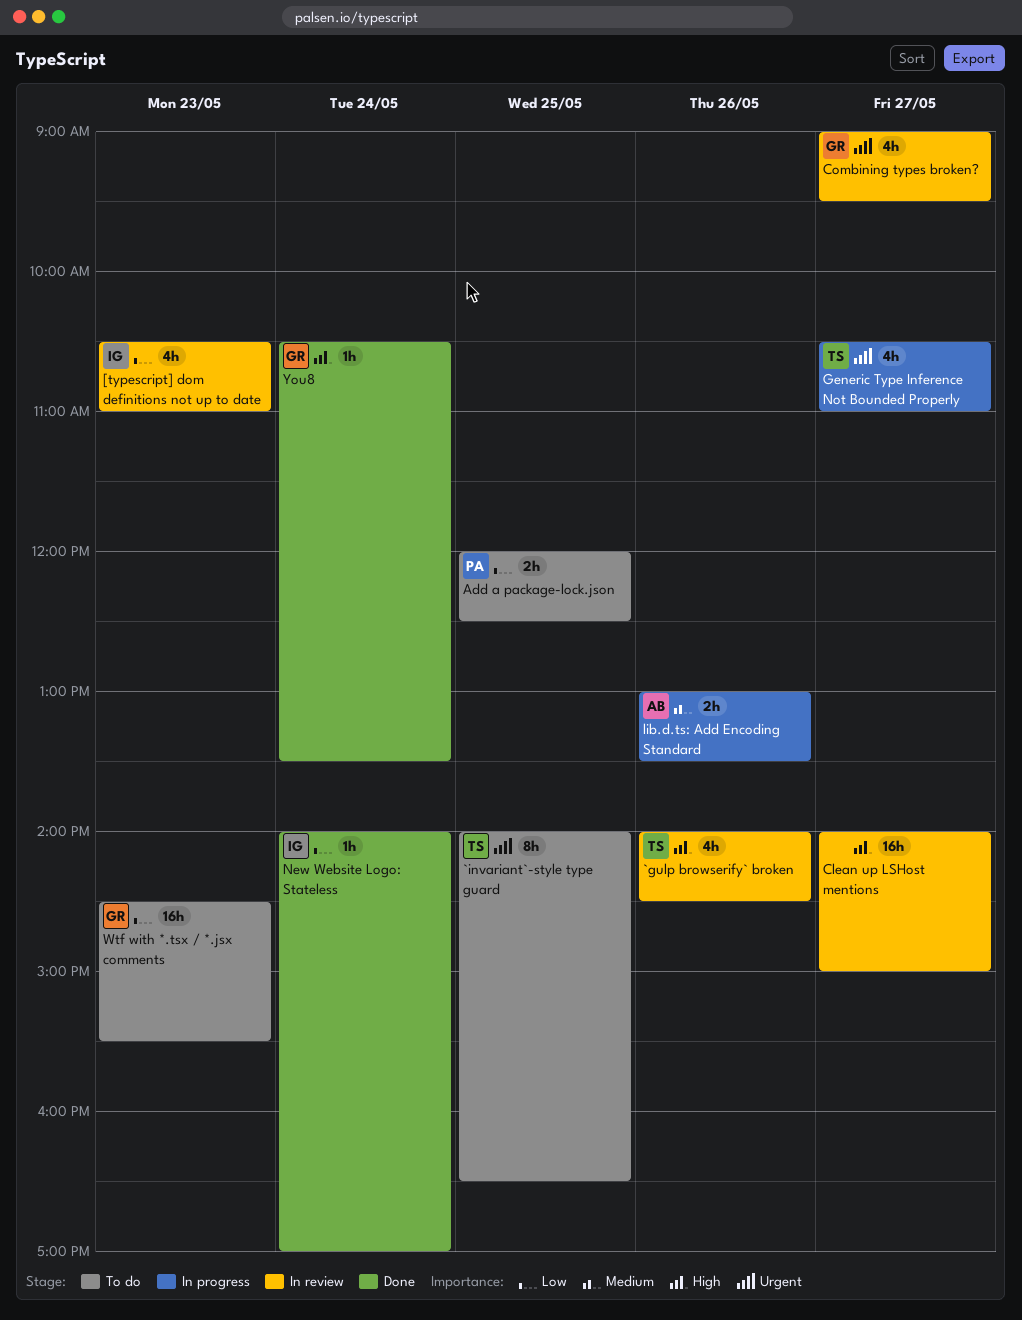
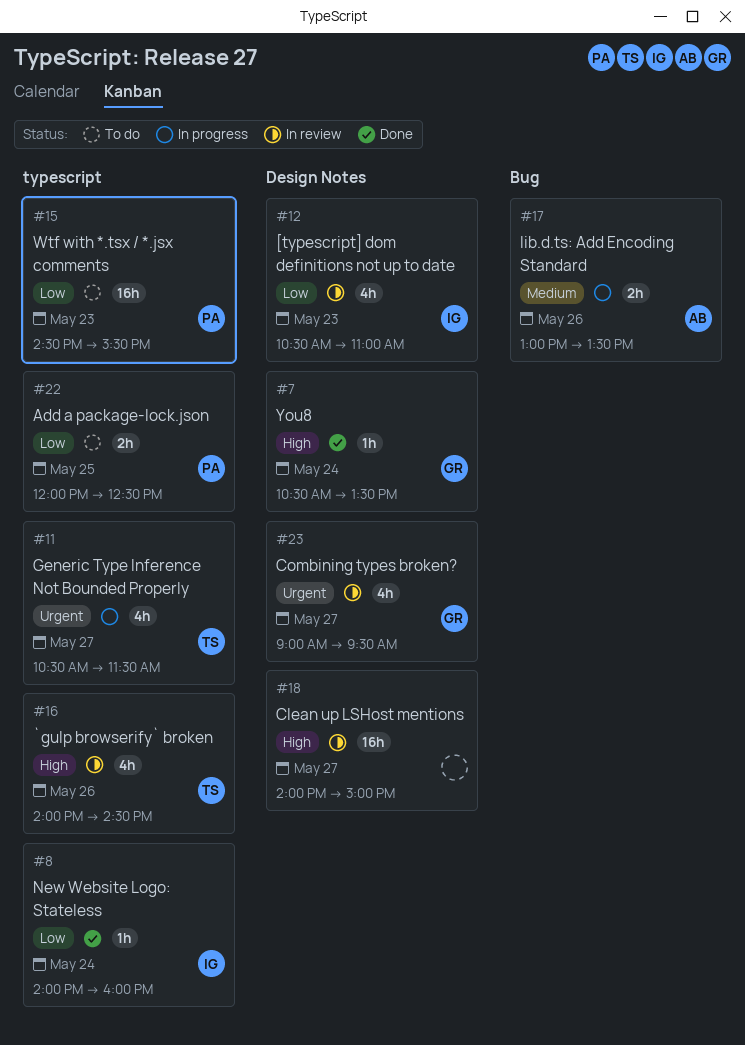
`invariant`-style type guard: present -> none
Generic Type Inference Not Bounded Properly, ends: 11:00 -> 11:30
New Website Logo: Stateless, ends: 17:00 -> 16:00
Wtf with *.tsx / *.jsx comments, owner: GR -> PA

